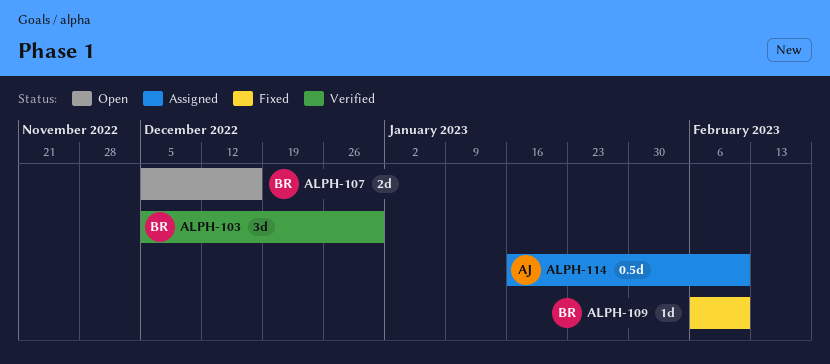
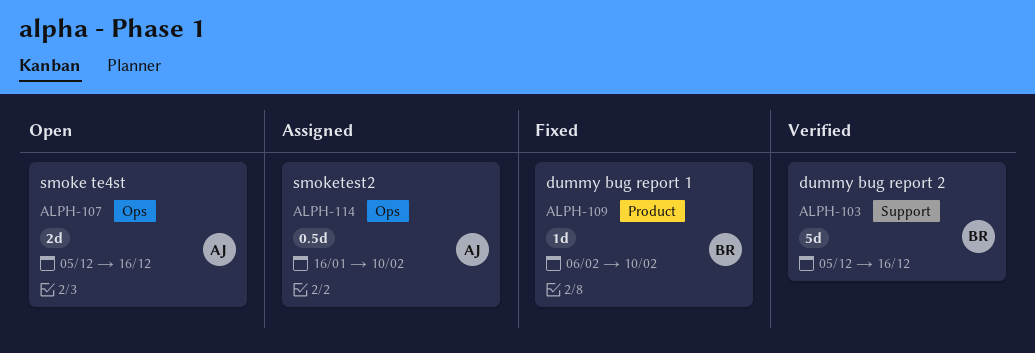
ALPH-103, estimate: 3d -> 5d
ALPH-103, due: Dec 30 -> Dec 16
ALPH-107, owner: BR -> AJ

